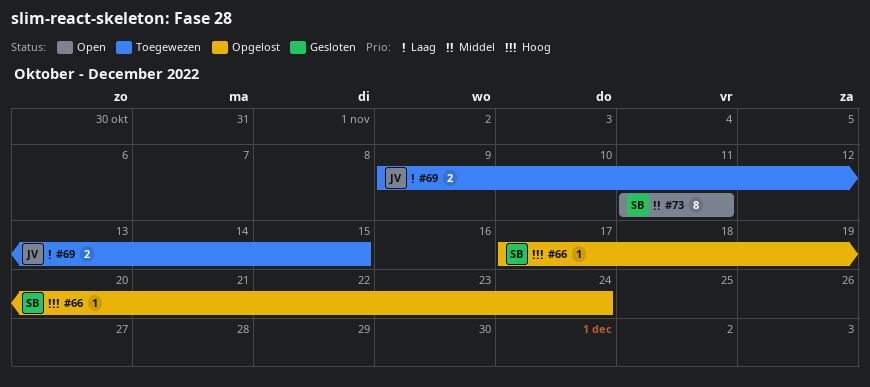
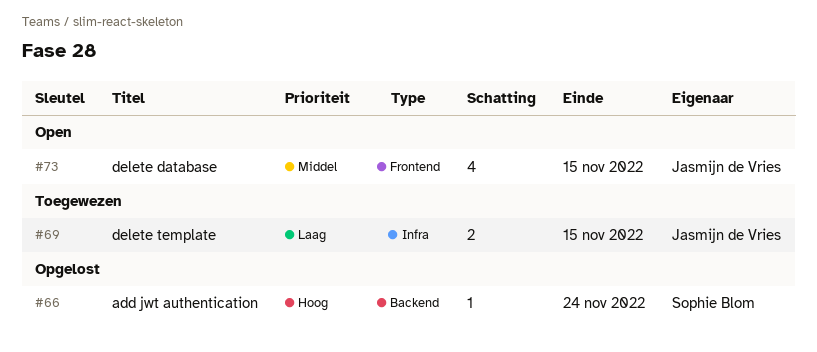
#73, owner: Sophie Blom -> Jasmijn de Vries
#73, estimate: 8 -> 4
#73, due: Nov 11 -> Nov 15

